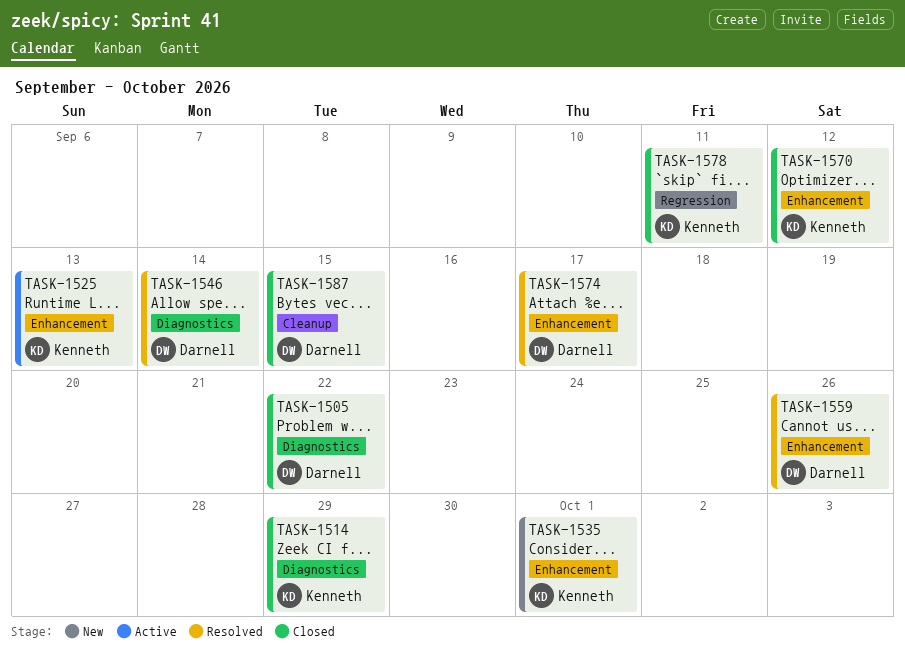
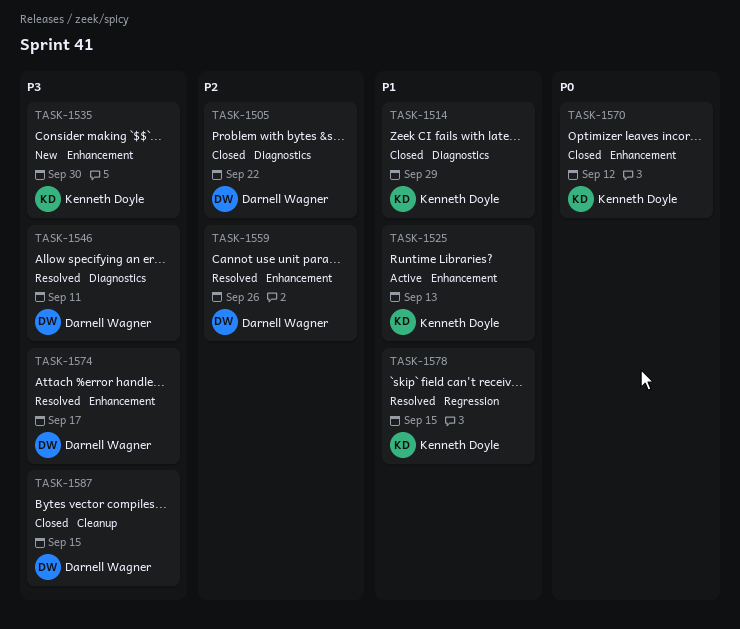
TASK-1535, due: Oct 1 -> Sep 30
TASK-1546, due: Sep 14 -> Sep 11
TASK-1578, status: Closed -> Resolved
TASK-1578, due: Sep 11 -> Sep 15

